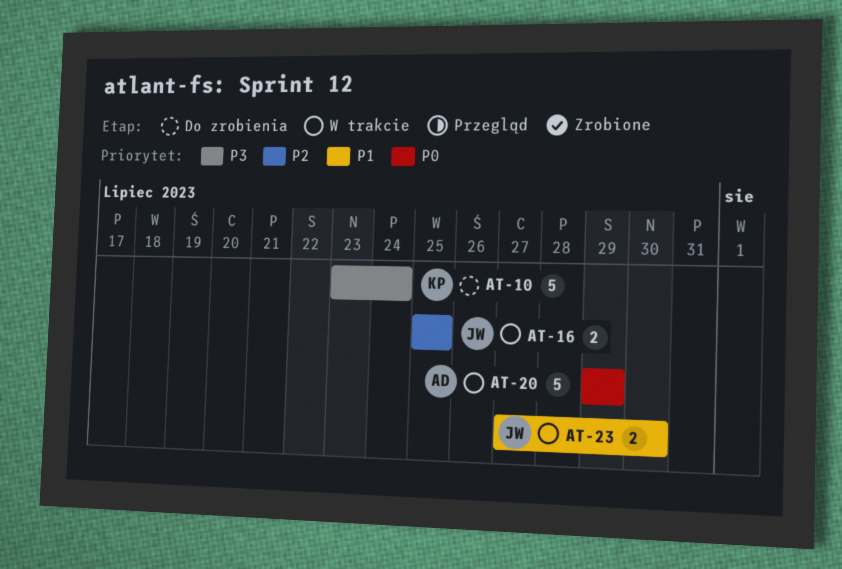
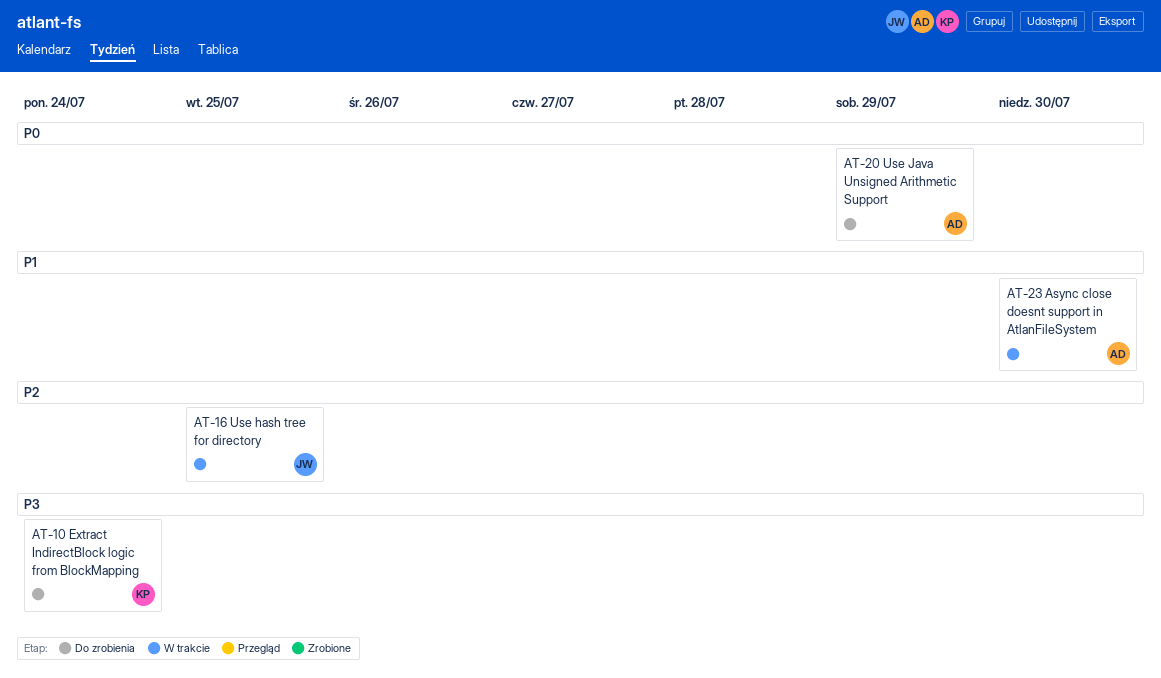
AT-20, status: W trakcie -> Do zrobienia
AT-23, owner: JW -> AD

